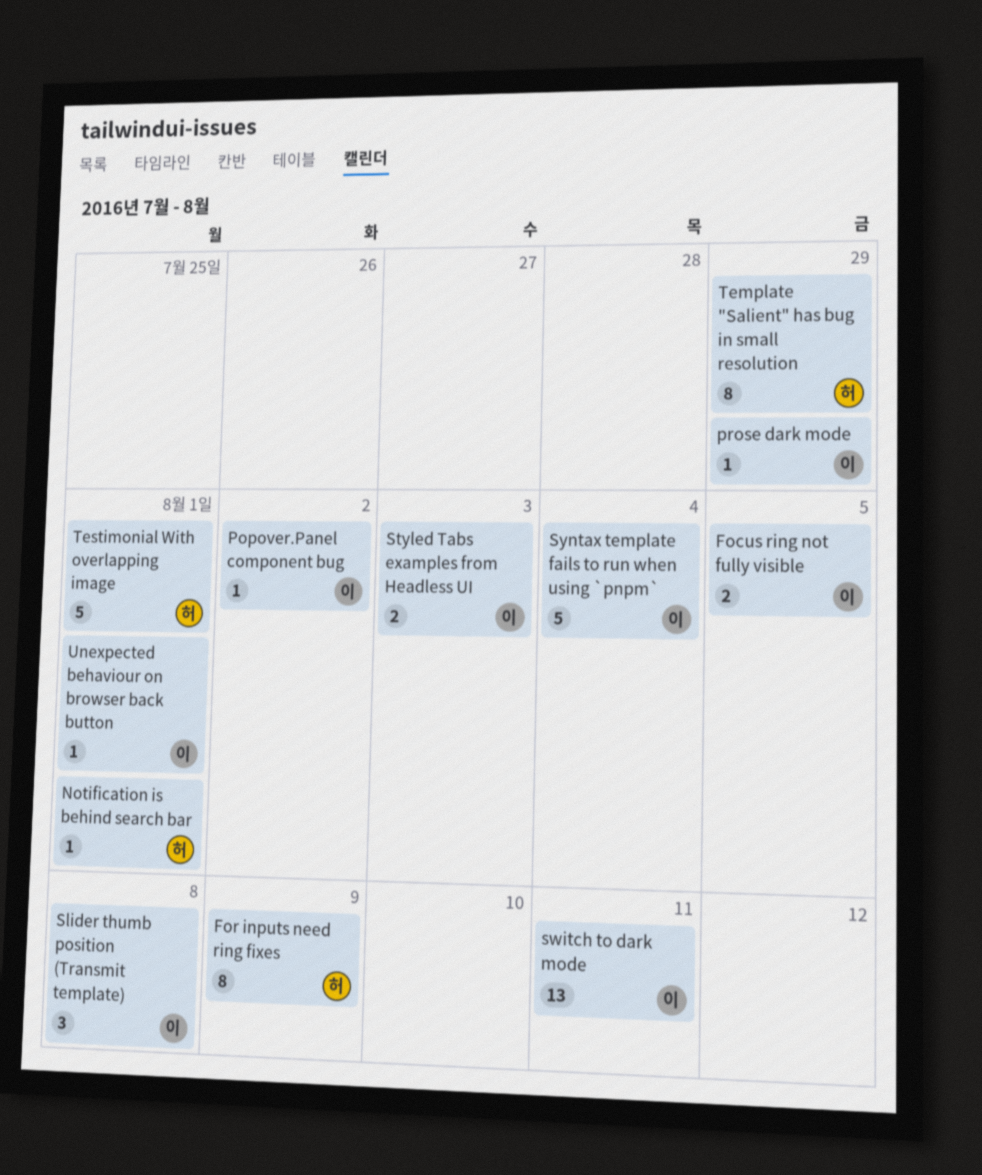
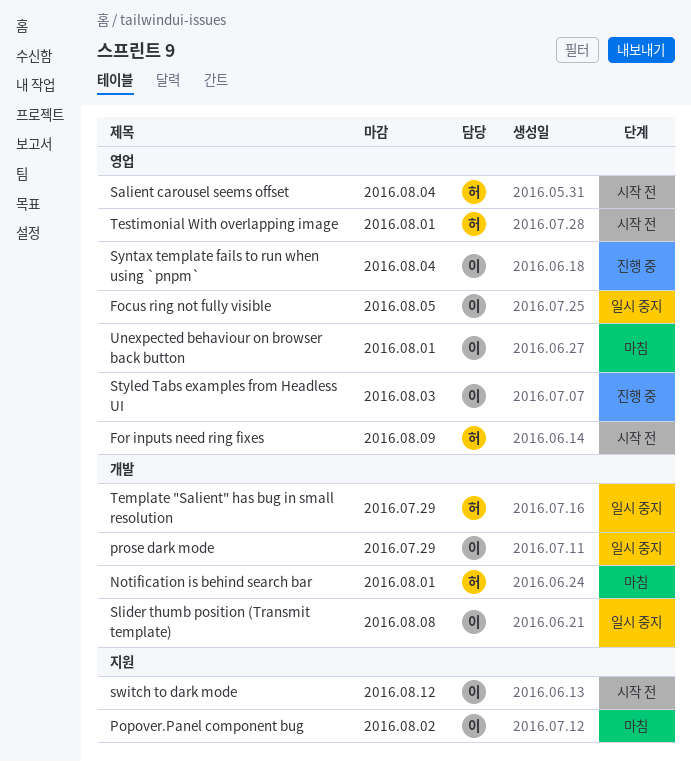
Salient carousel seems offset: none -> present
switch to dark mode, due: Aug 11 -> Aug 12

